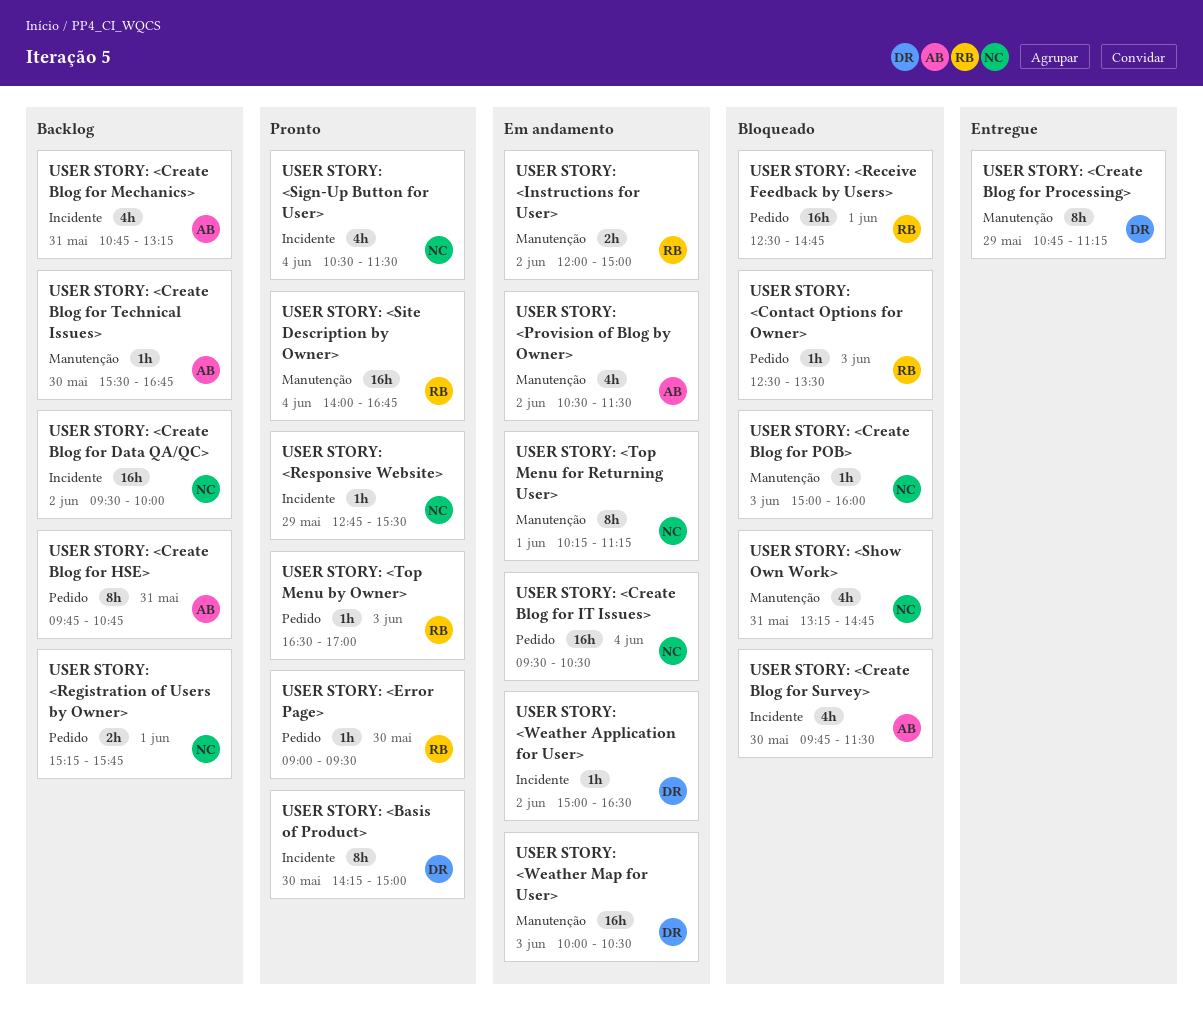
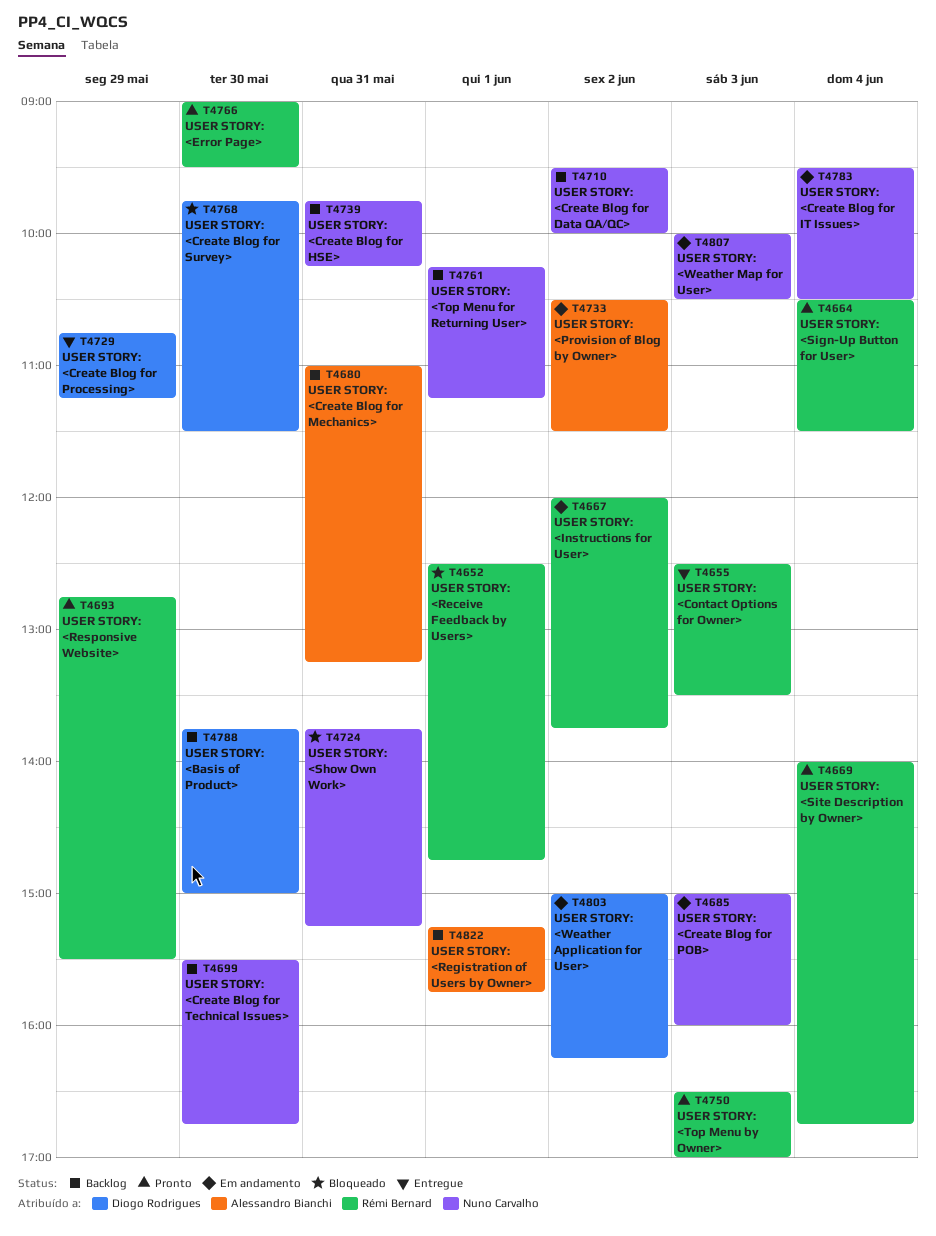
USER STORY: <Basis of Product>, status: Pronto -> Backlog
USER STORY: <Basis of Product>, begins: 14:15 -> 13:45
USER STORY: <Contact Options for Owner>, status: Bloqueado -> Entregue
USER STORY: <Create Blog for HSE>, owner: Alessandro Bianchi -> Nuno Carvalho
USER STORY: <Create Blog for HSE>, ends: 10:45 -> 10:15
USER STORY: <Create Blog for Mechanics>, begins: 10:45 -> 11:00
USER STORY: <Create Blog for POB>, status: Bloqueado -> Em andamento
USER STORY: <Create Blog for Survey>, owner: Alessandro Bianchi -> Diogo Rodrigues
USER STORY: <Create Blog for Technical Issues>, owner: Alessandro Bianchi -> Nuno Carvalho
USER STORY: <Instructions for User>, ends: 15:00 -> 13:45
USER STORY: <Registration of Users by Owner>, owner: Nuno Carvalho -> Alessandro Bianchi
USER STORY: <Responsive Website>, owner: Nuno Carvalho -> Rémi Bernard
USER STORY: <Show Own Work>, begins: 13:15 -> 13:45
USER STORY: <Show Own Work>, ends: 14:45 -> 15:15
USER STORY: <Sign-Up Button for User>, owner: Nuno Carvalho -> Rémi Bernard
USER STORY: <Top Menu for Returning User>, status: Em andamento -> Backlog
USER STORY: <Weather Application for User>, ends: 16:30 -> 16:15
USER STORY: <Weather Map for User>, owner: Diogo Rodrigues -> Nuno Carvalho

